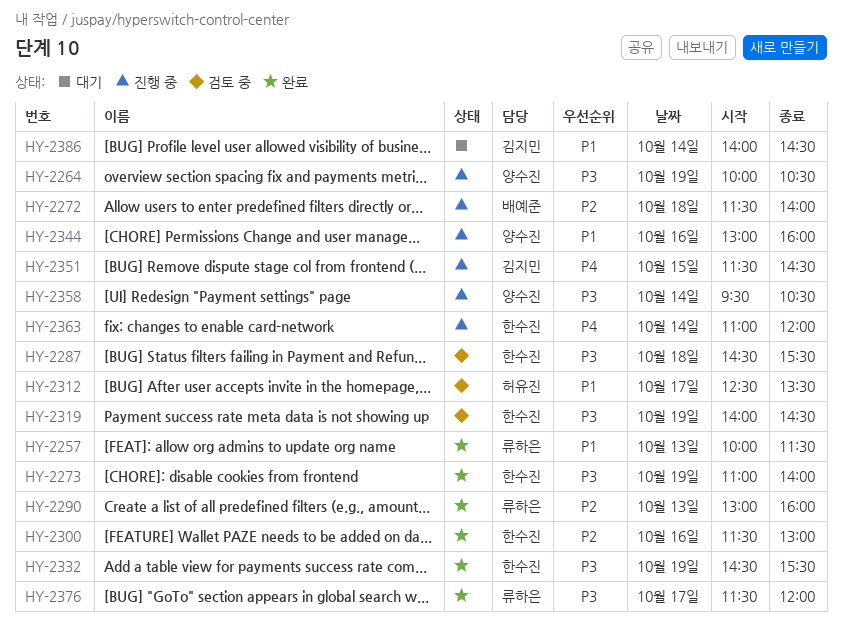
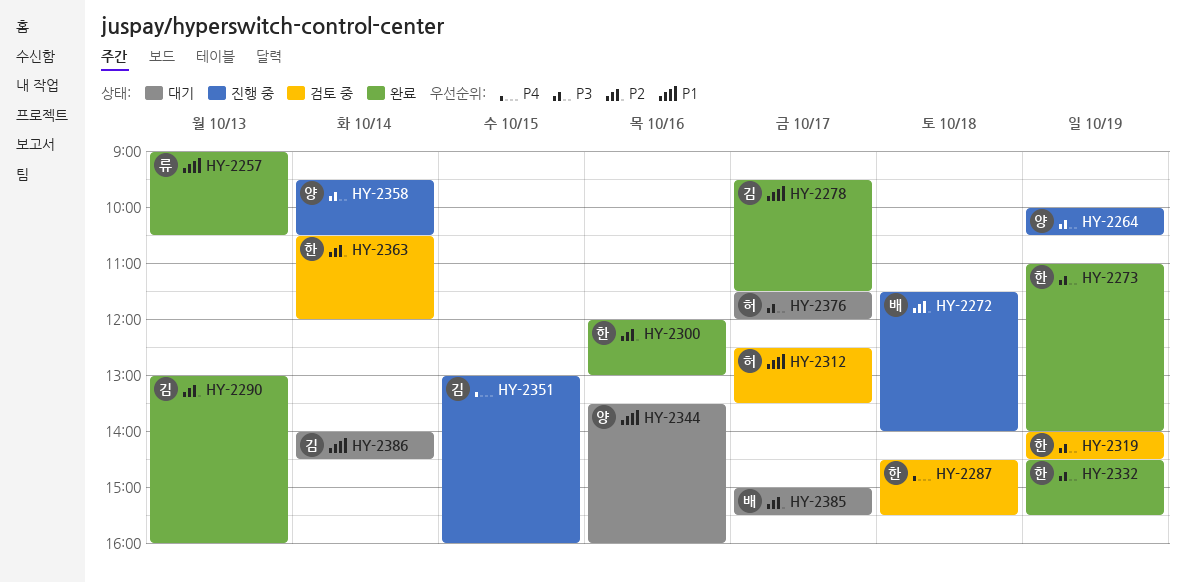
HY-2257, begins: 10:00 -> 09:00
HY-2257, ends: 11:30 -> 10:30
HY-2278: none -> present
HY-2287, priority: P3 -> P4
HY-2290, owner: 류하은 -> 김지민
HY-2300, begins: 11:30 -> 12:00
HY-2344, status: 진행 중 -> 대기
HY-2344, begins: 13:00 -> 13:30
HY-2351, begins: 11:30 -> 13:00
HY-2351, ends: 14:30 -> 16:00
HY-2363, status: 진행 중 -> 검토 중
HY-2363, priority: P4 -> P2
HY-2363, begins: 11:00 -> 10:30
HY-2376, status: 완료 -> 대기
HY-2376, owner: 류하은 -> 허유진
HY-2385: none -> present

